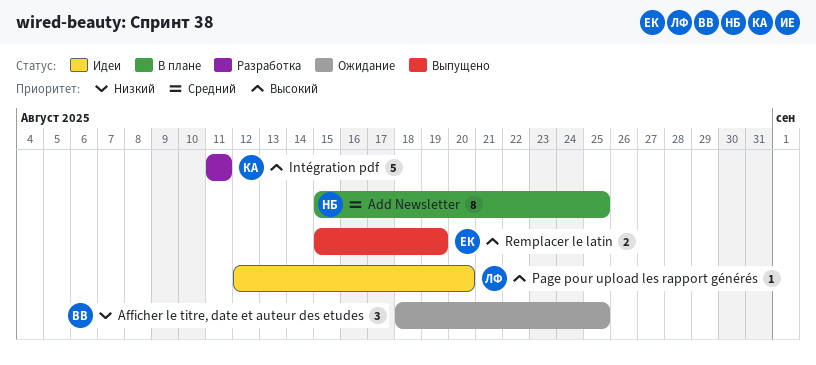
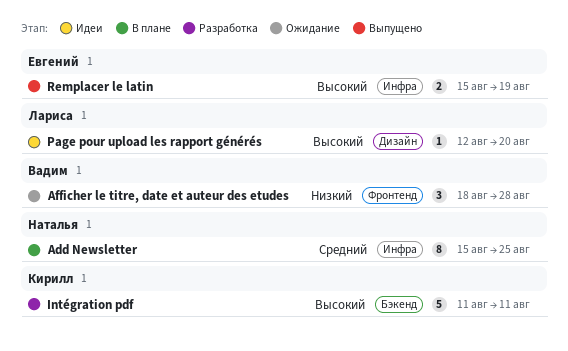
Afficher le titre, date et auteur des etudes, due: Aug 25 -> Aug 28

